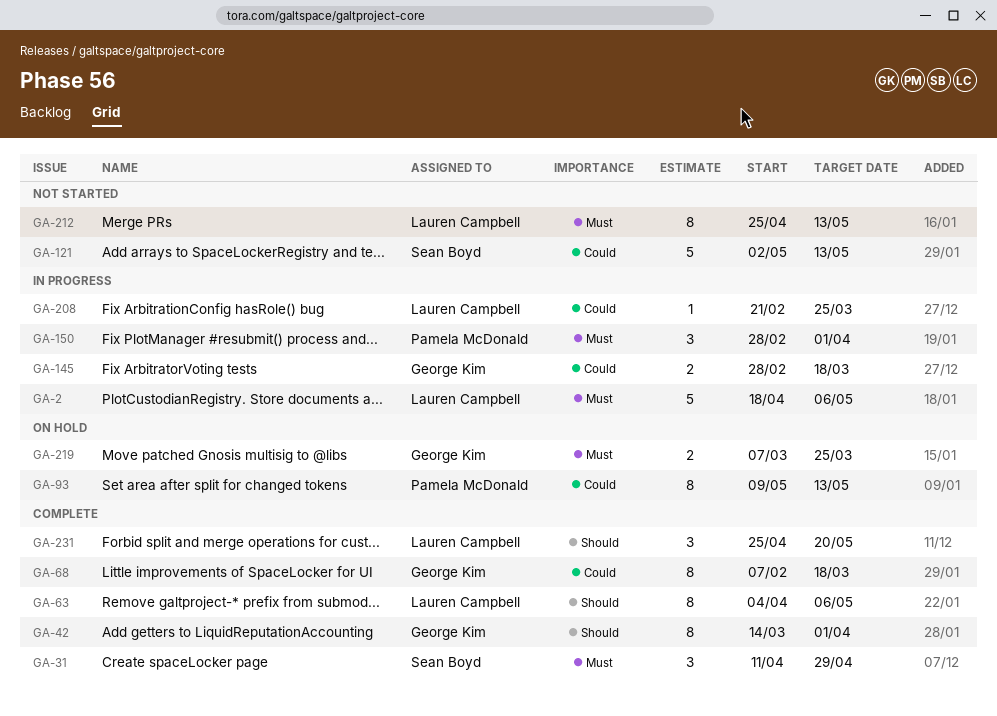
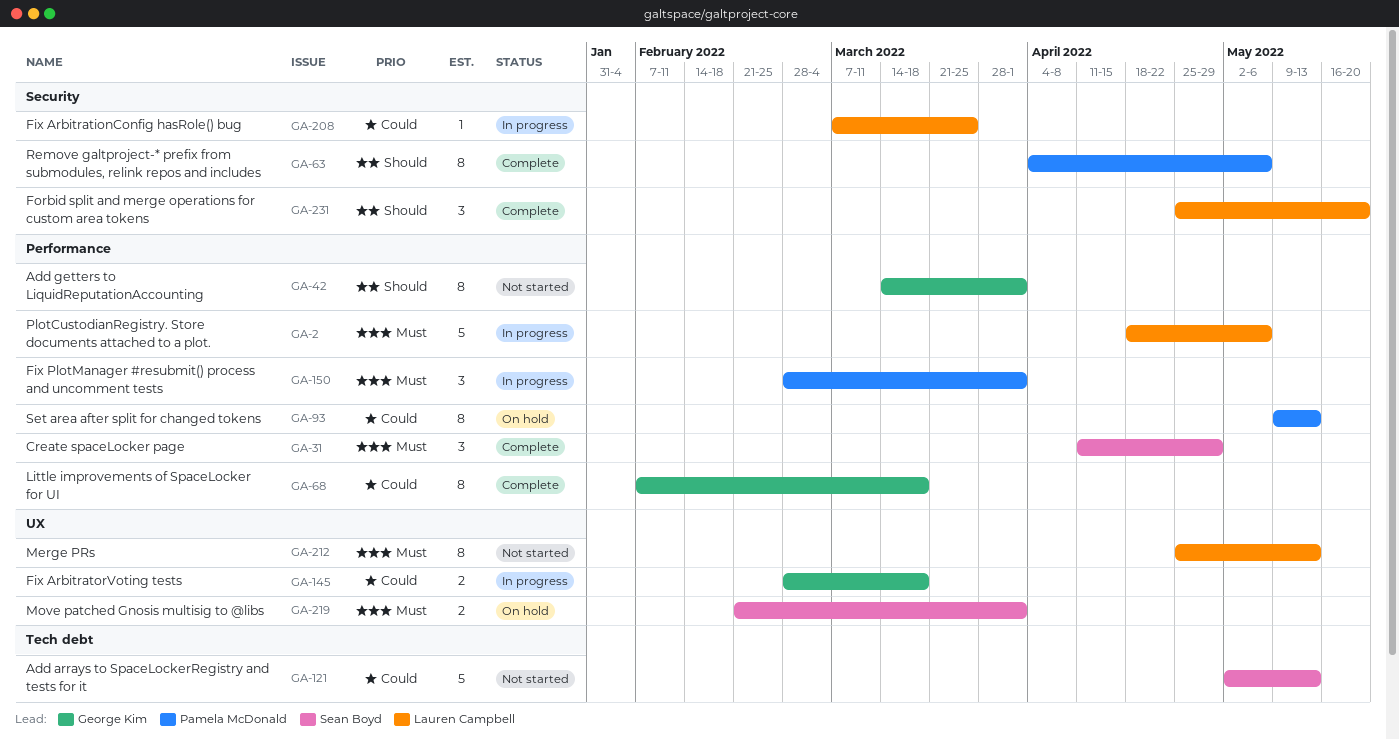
GA-42, status: Complete -> Not started
GA-63, owner: Lauren Campbell -> Pamela McDonald
GA-208, start: Feb 21 -> Mar 7
GA-219, owner: George Kim -> Sean Boyd
GA-219, start: Mar 7 -> Feb 21
GA-219, due: Mar 25 -> Apr 1

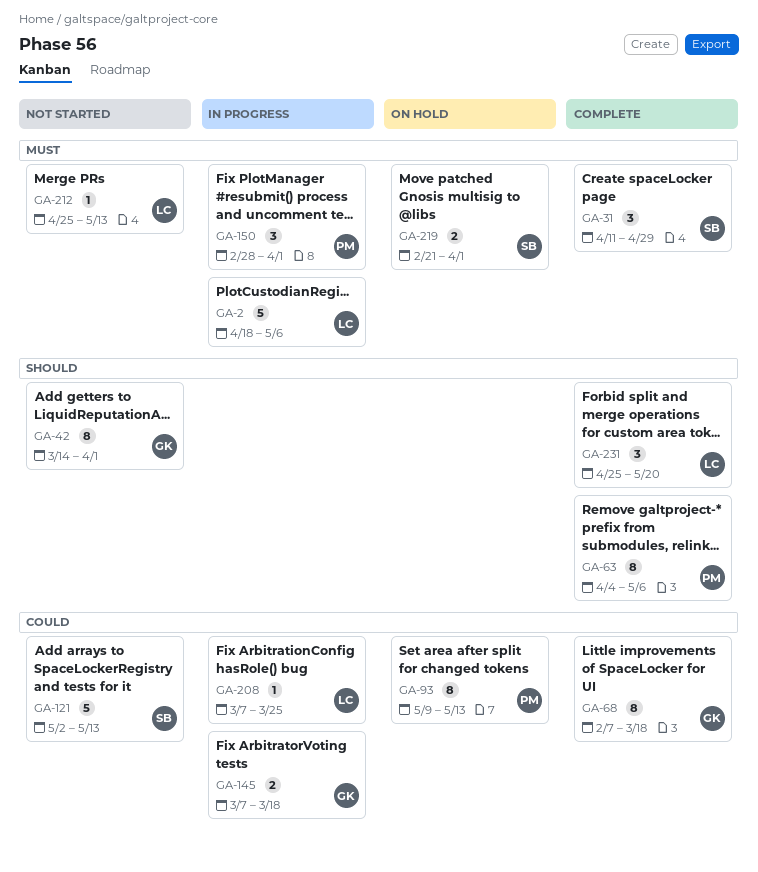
GA-145, start: Feb 28 -> Mar 7
GA-212, estimate: 8 -> 1

